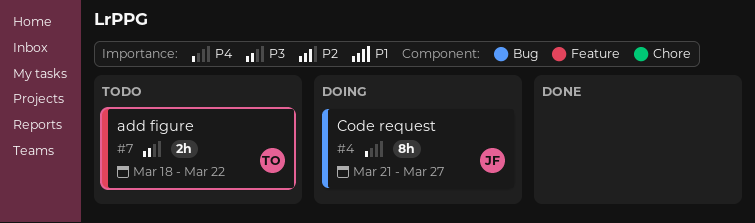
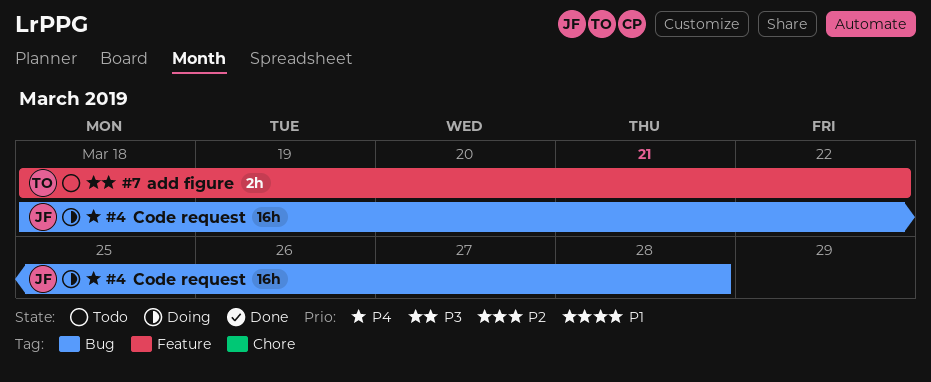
#4, estimate: 8h -> 16h
#4, start: Mar 21 -> Mar 18
#4, due: Mar 27 -> Mar 28

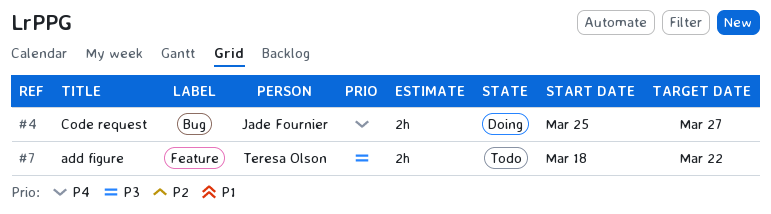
#4, estimate: 16h -> 2h
#4, start: Mar 18 -> Mar 25
#4, due: Mar 28 -> Mar 27

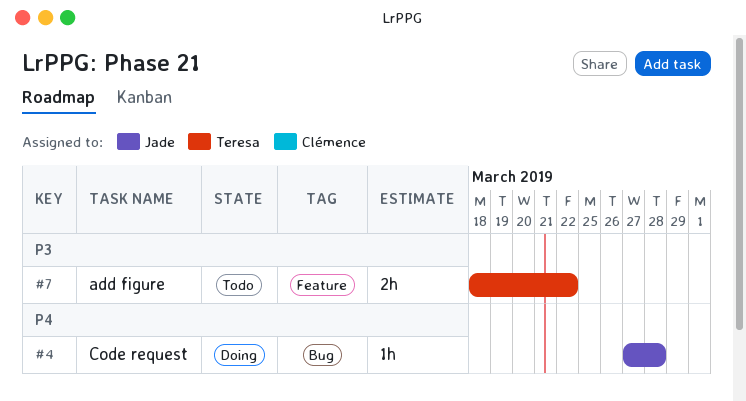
#4, estimate: 2h -> 1h
#4, start: Mar 25 -> Mar 27
#4, due: Mar 27 -> Mar 28

